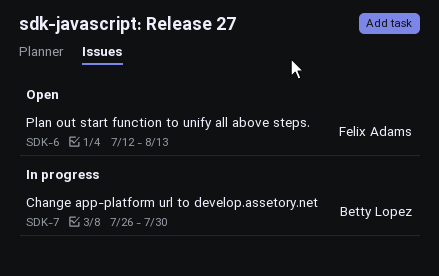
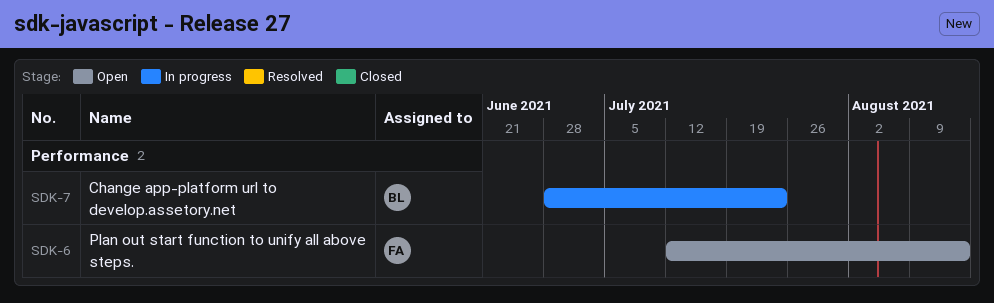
SDK-7, start: Jul 26 -> Jun 28
SDK-7, due: Jul 30 -> Jul 23

